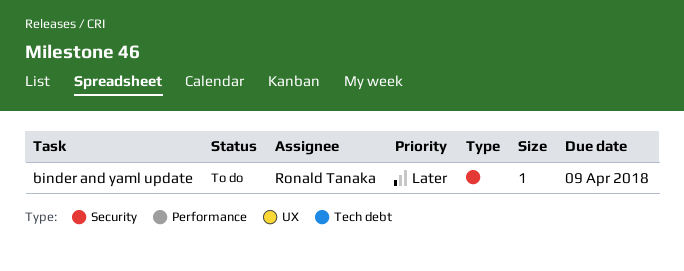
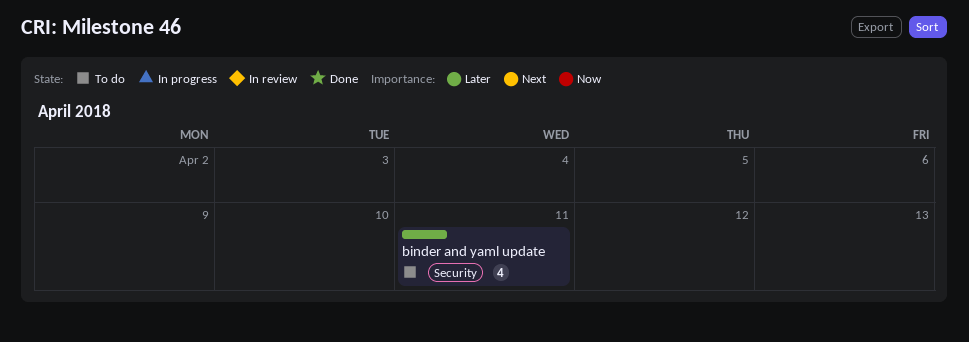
binder and yaml update, estimate: 1 -> 4
binder and yaml update, due: Apr 9 -> Apr 11

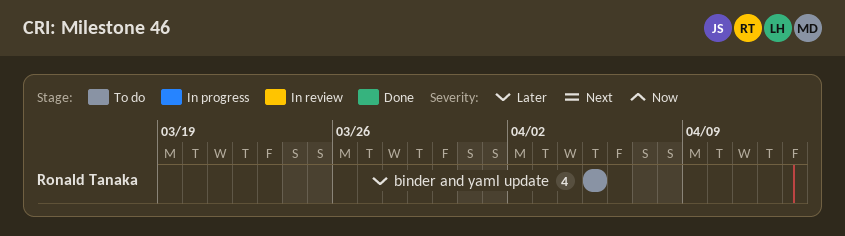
binder and yaml update, due: Apr 11 -> Apr 5

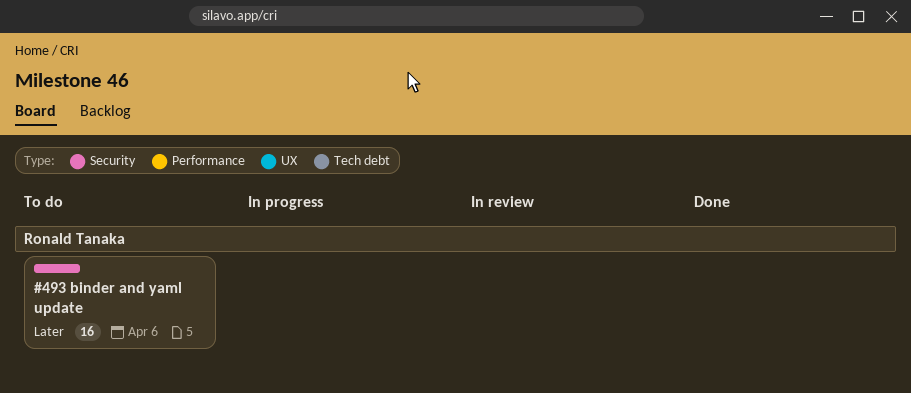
binder and yaml update, estimate: 4 -> 16
binder and yaml update, due: Apr 5 -> Apr 6

